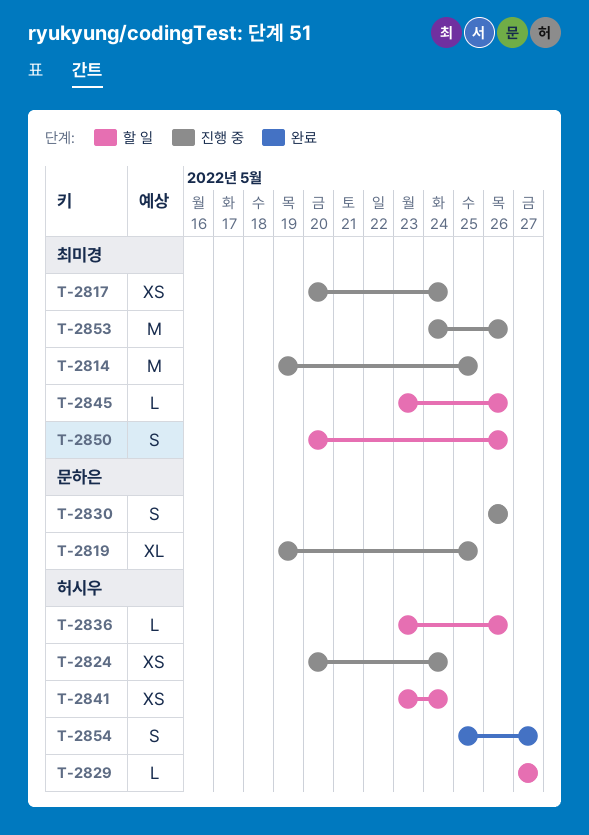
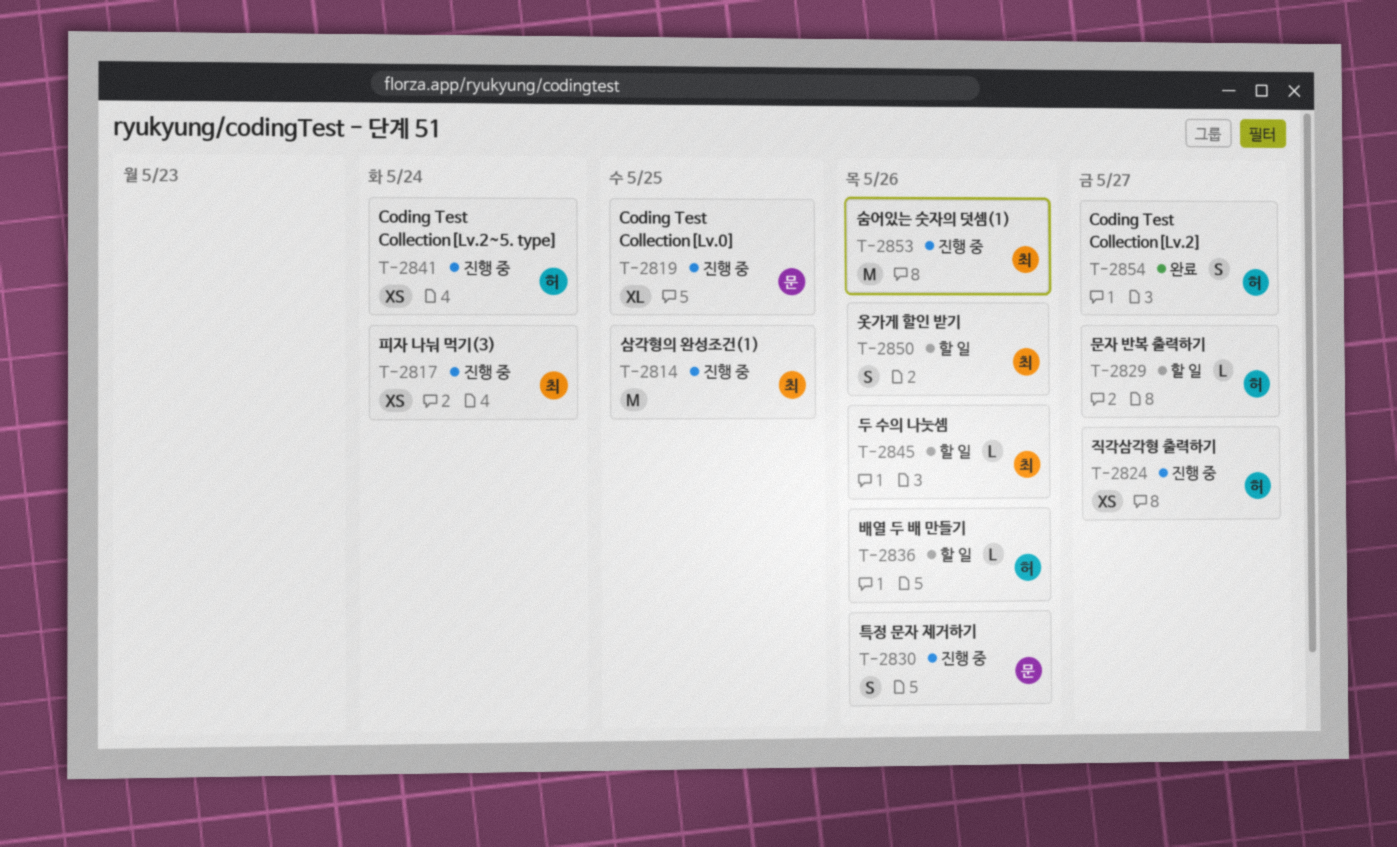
T-2824, due: May 24 -> May 27
T-2841, status: 할 일 -> 진행 중

